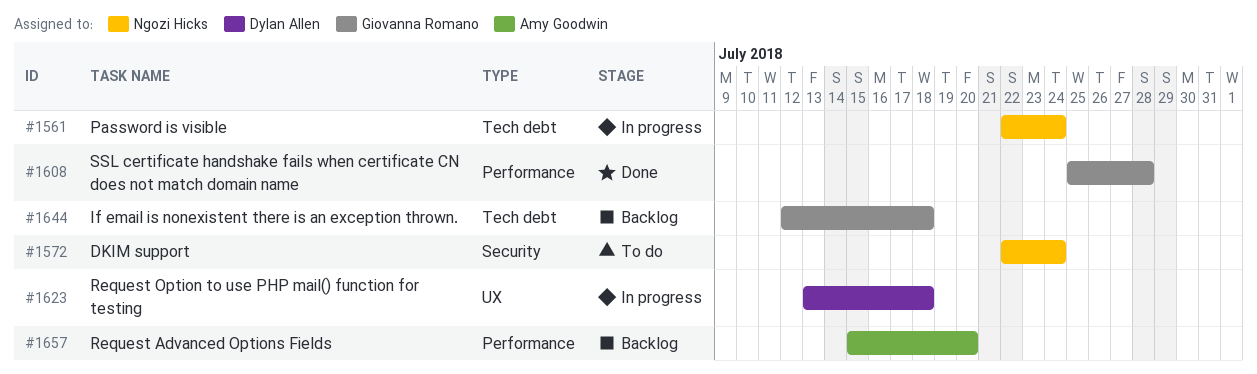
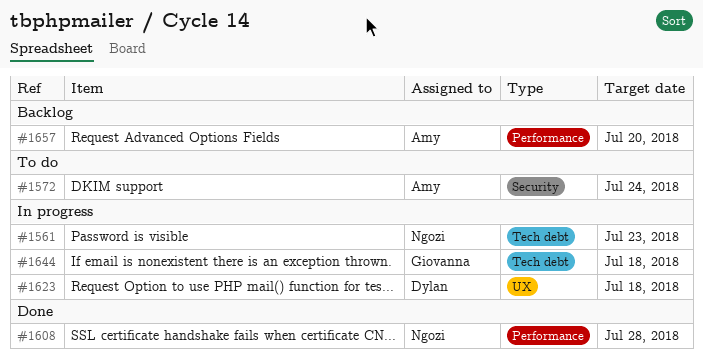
#1561, due: Jul 24 -> Jul 23
#1572, owner: Ngozi Hicks -> Amy Goodwin
#1608, owner: Giovanna Romano -> Ngozi Hicks
#1644, status: Backlog -> In progress

